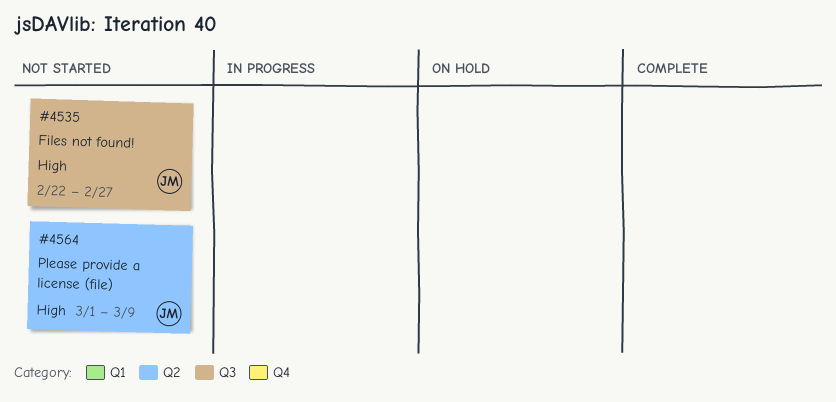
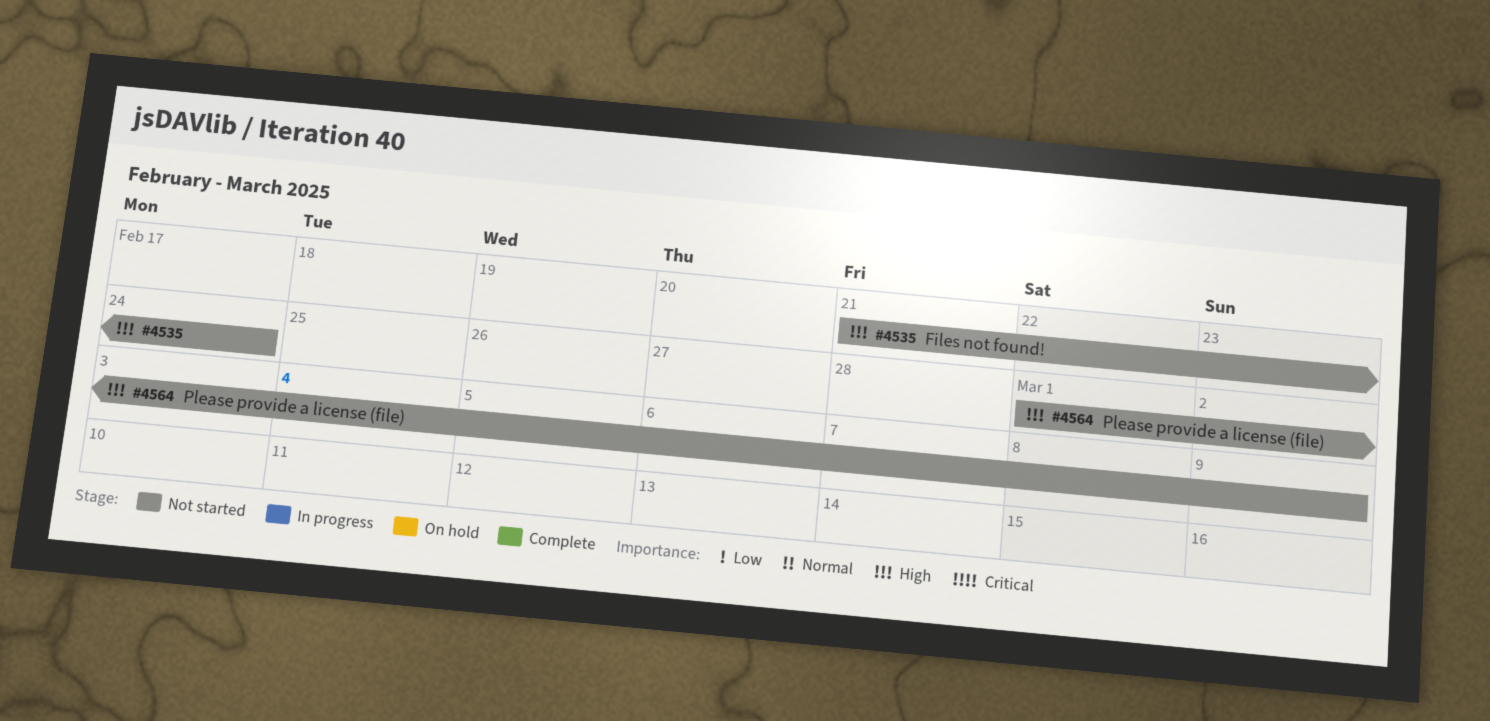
#4535, start: Feb 22 -> Feb 21
#4535, due: Feb 27 -> Feb 24

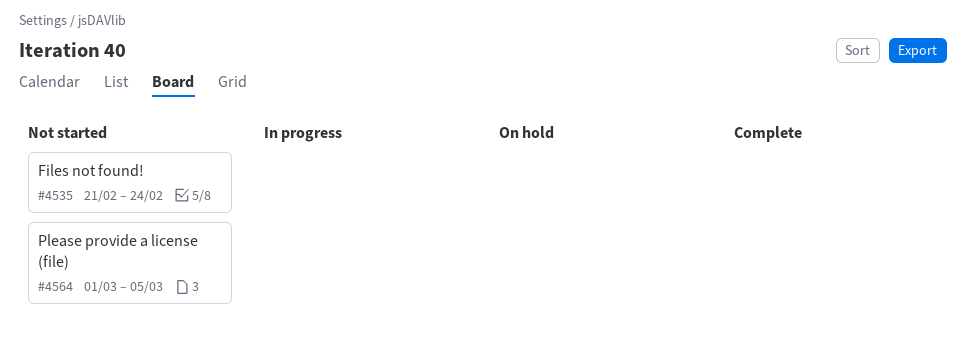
#4564, due: Mar 9 -> Mar 5

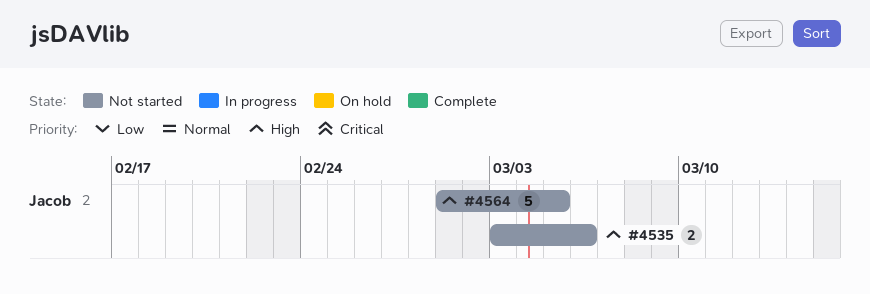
#4535, start: Feb 21 -> Mar 3
#4535, due: Feb 24 -> Mar 6

